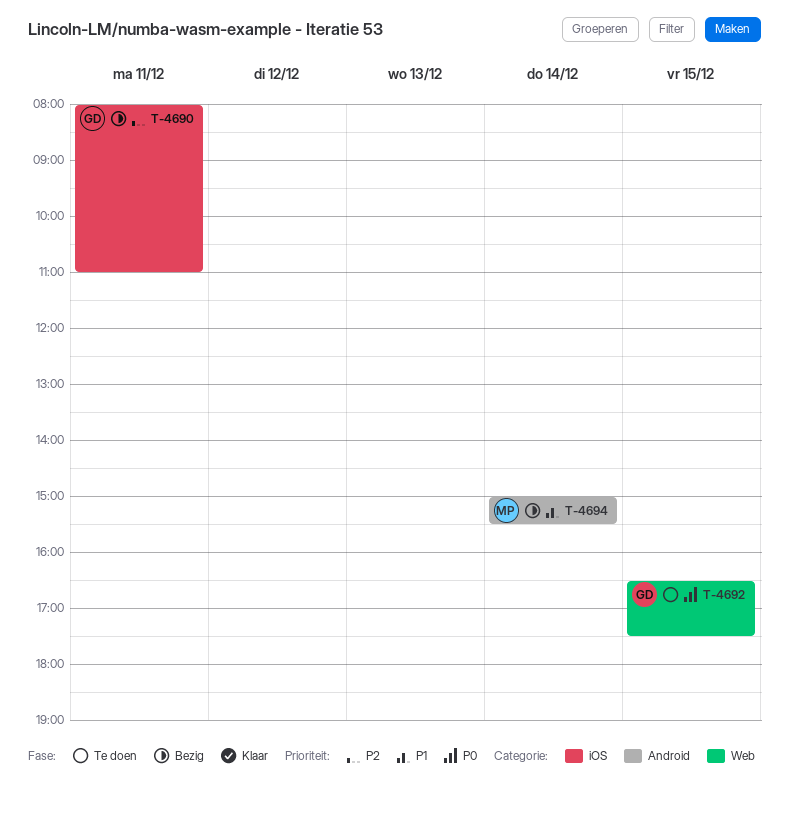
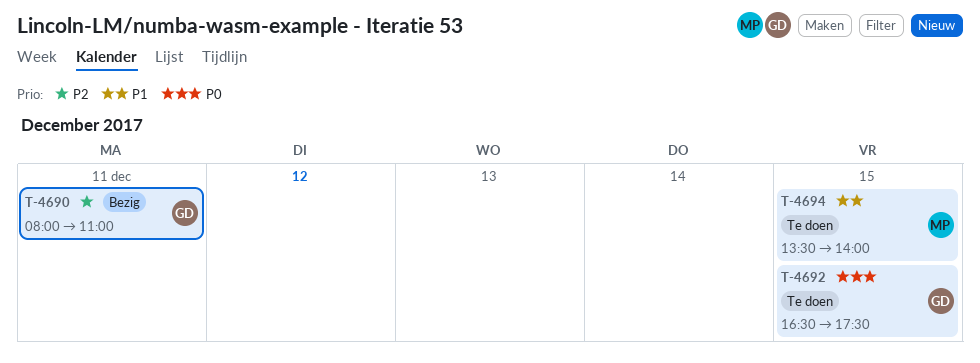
T-4694, status: Bezig -> Te doen
T-4694, day: Dec 14 -> Dec 15
T-4694, begins: 15:00 -> 13:30
T-4694, ends: 15:30 -> 14:00

